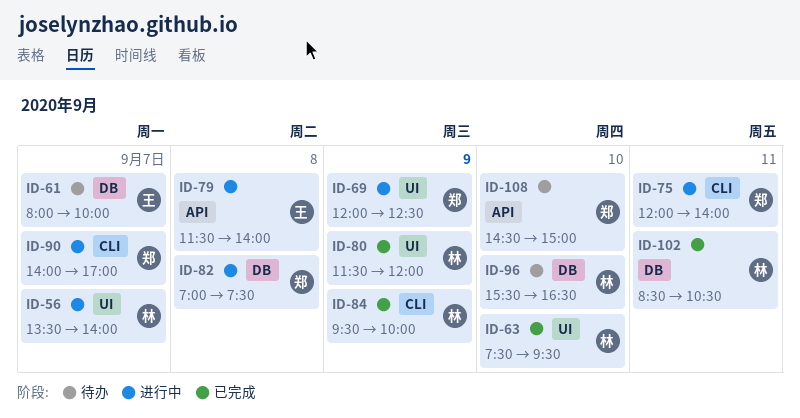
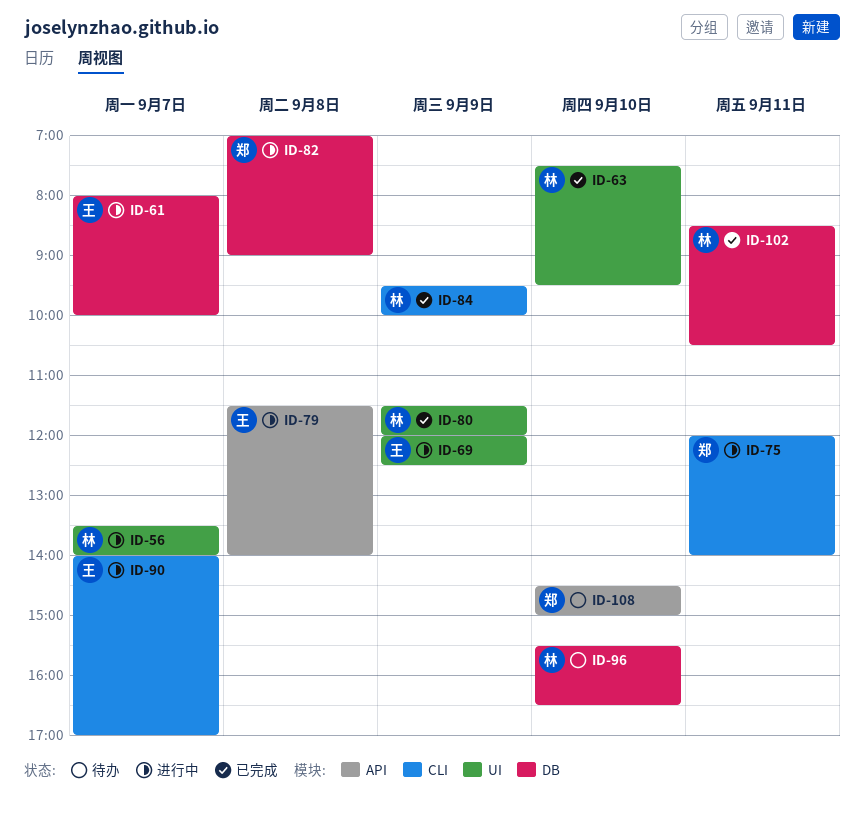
ID-61, status: 待办 -> 进行中
ID-69, owner: 郑 -> 王
ID-82, ends: 07:30 -> 09:00
ID-90, owner: 郑 -> 王

